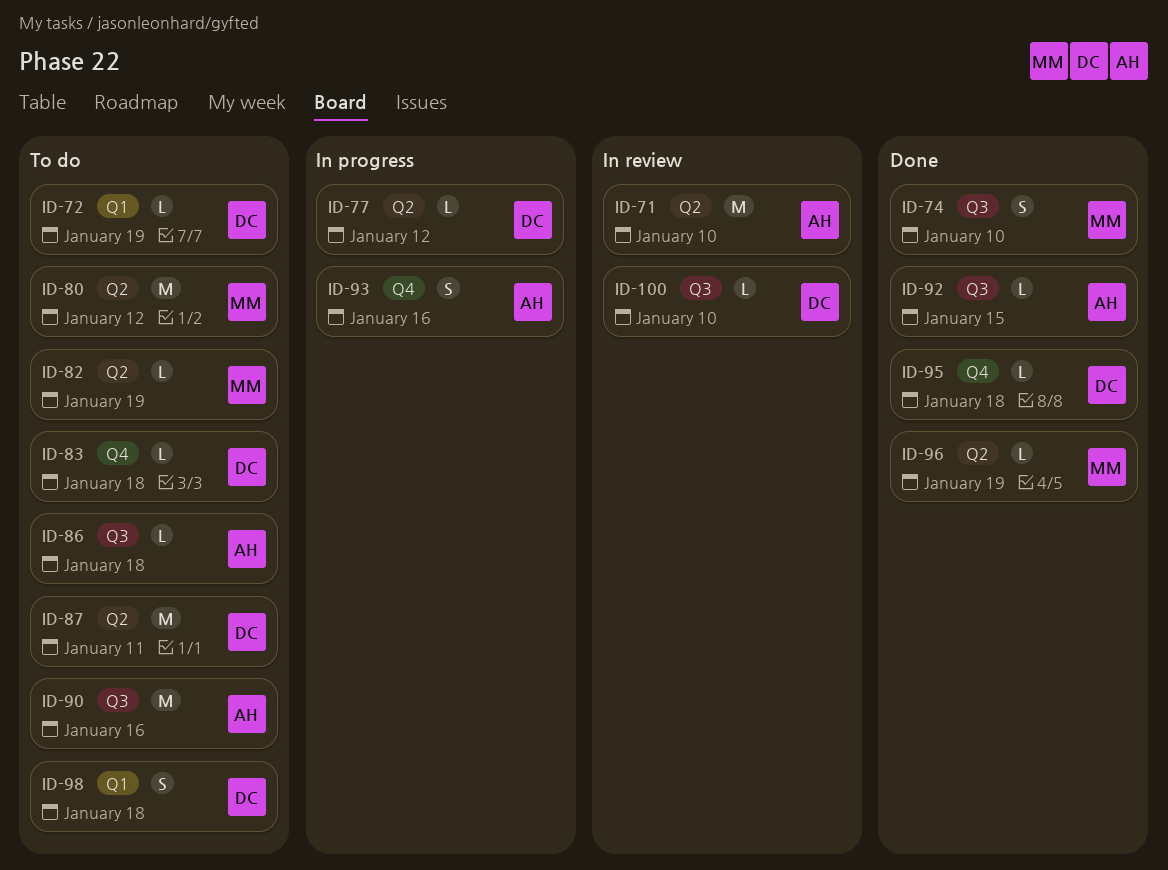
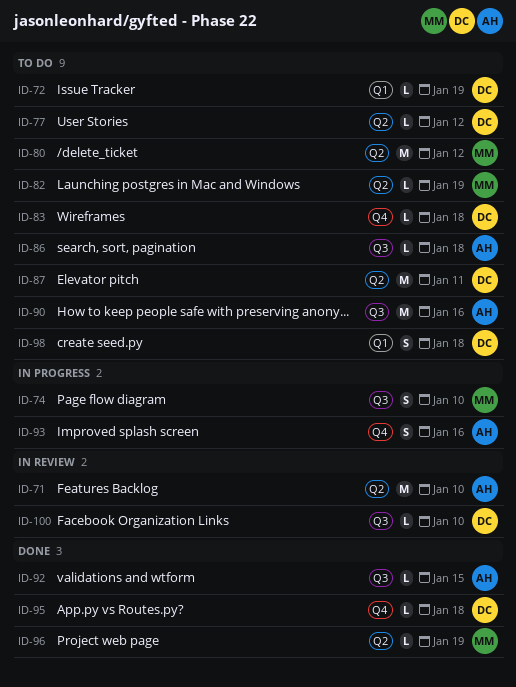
ID-74, status: Done -> In progress
ID-77, status: In progress -> To do

